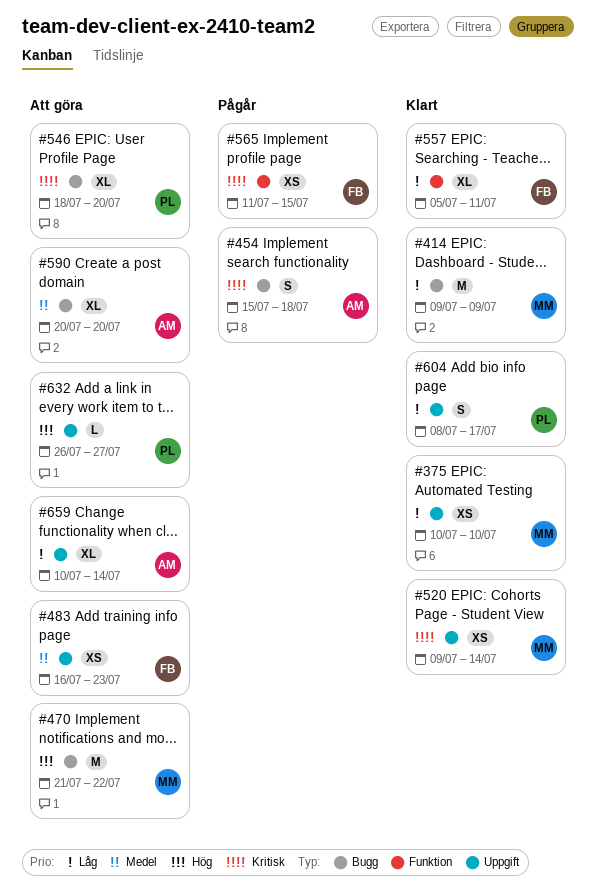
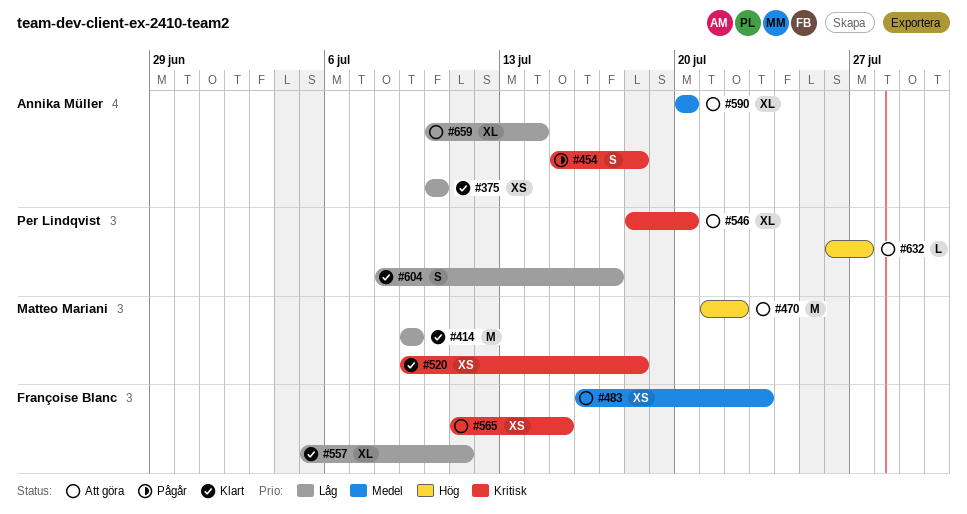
#375, owner: Matteo Mariani -> Annika Müller
#520, due: Jul 14 -> Jul 18
#565, status: Pågår -> Att göra

